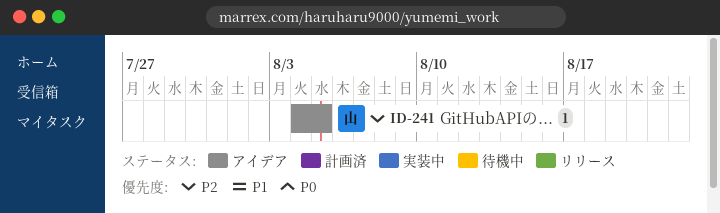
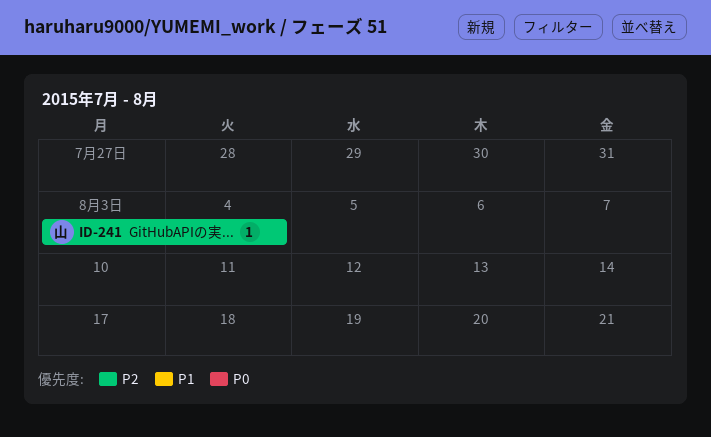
ID-241, start: Aug 4 -> Aug 3
ID-241, due: Aug 5 -> Aug 4

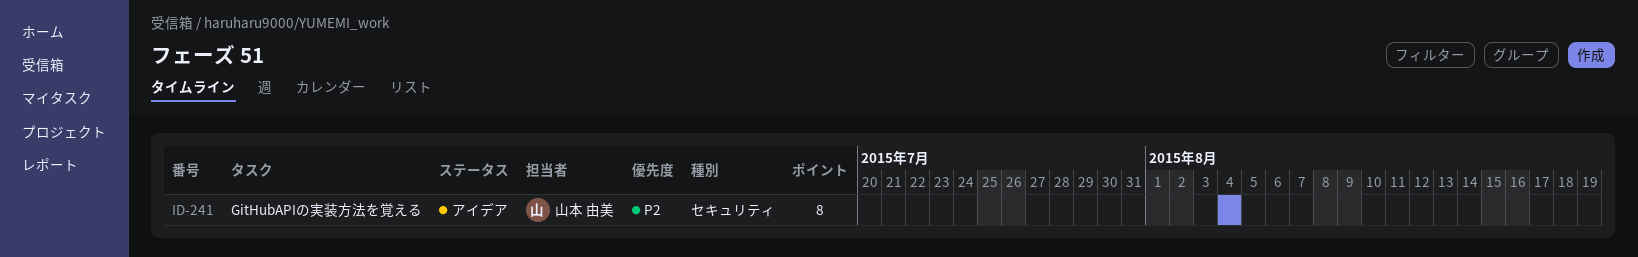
ID-241, estimate: 1 -> 8
ID-241, start: Aug 3 -> Aug 4

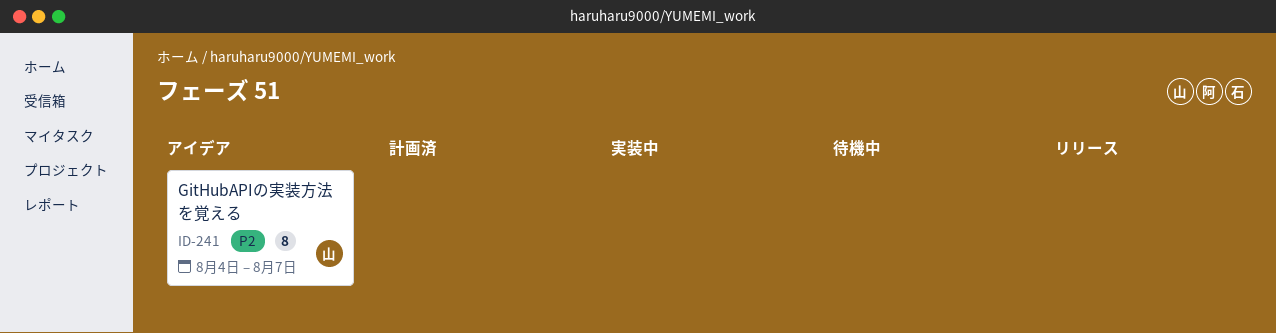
ID-241, due: Aug 4 -> Aug 7

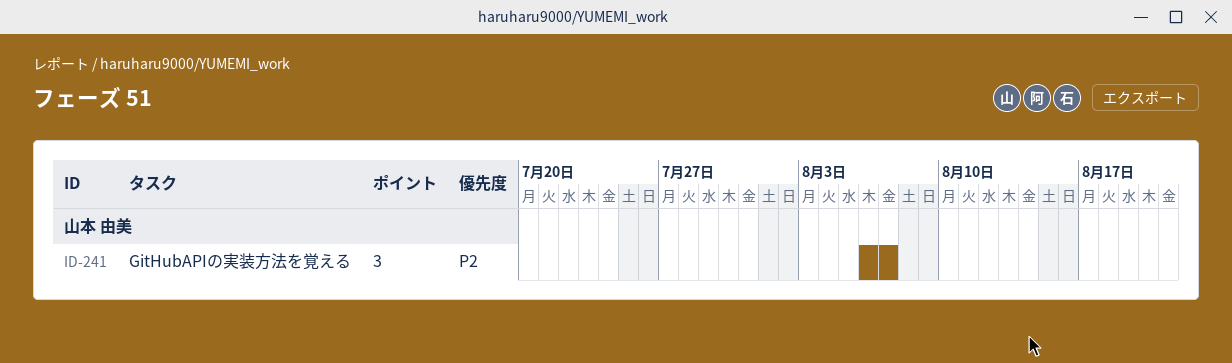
ID-241, estimate: 8 -> 3
ID-241, start: Aug 4 -> Aug 6

